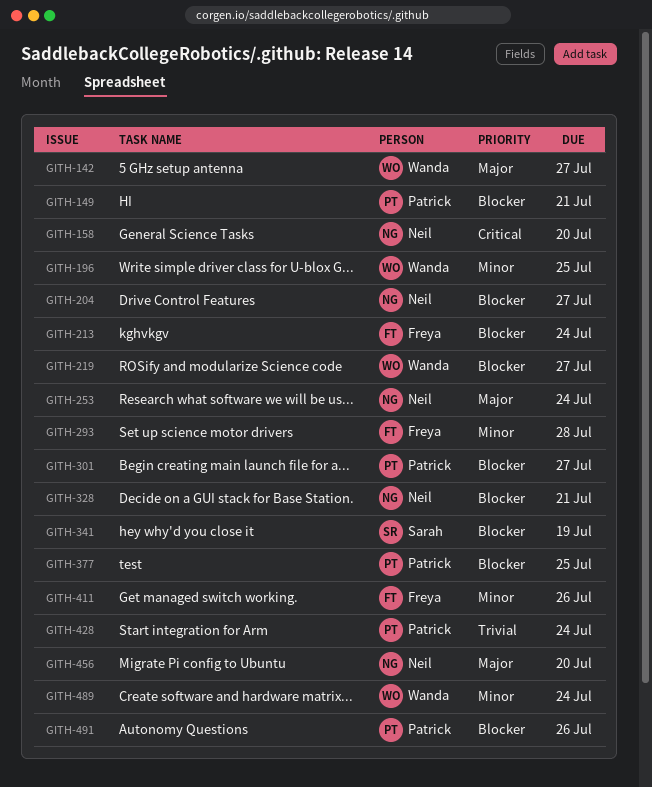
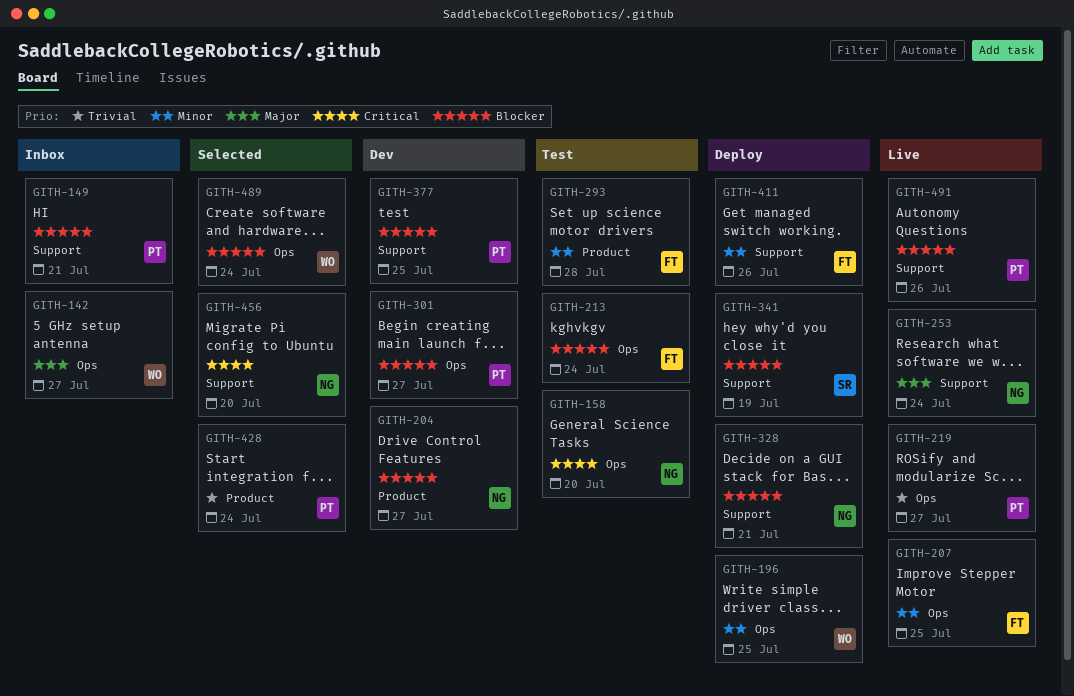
GITH-207: none -> present
GITH-219, owner: Wanda -> Patrick
GITH-219, priority: Blocker -> Trivial
GITH-456, priority: Major -> Critical
GITH-489, priority: Minor -> Blocker

